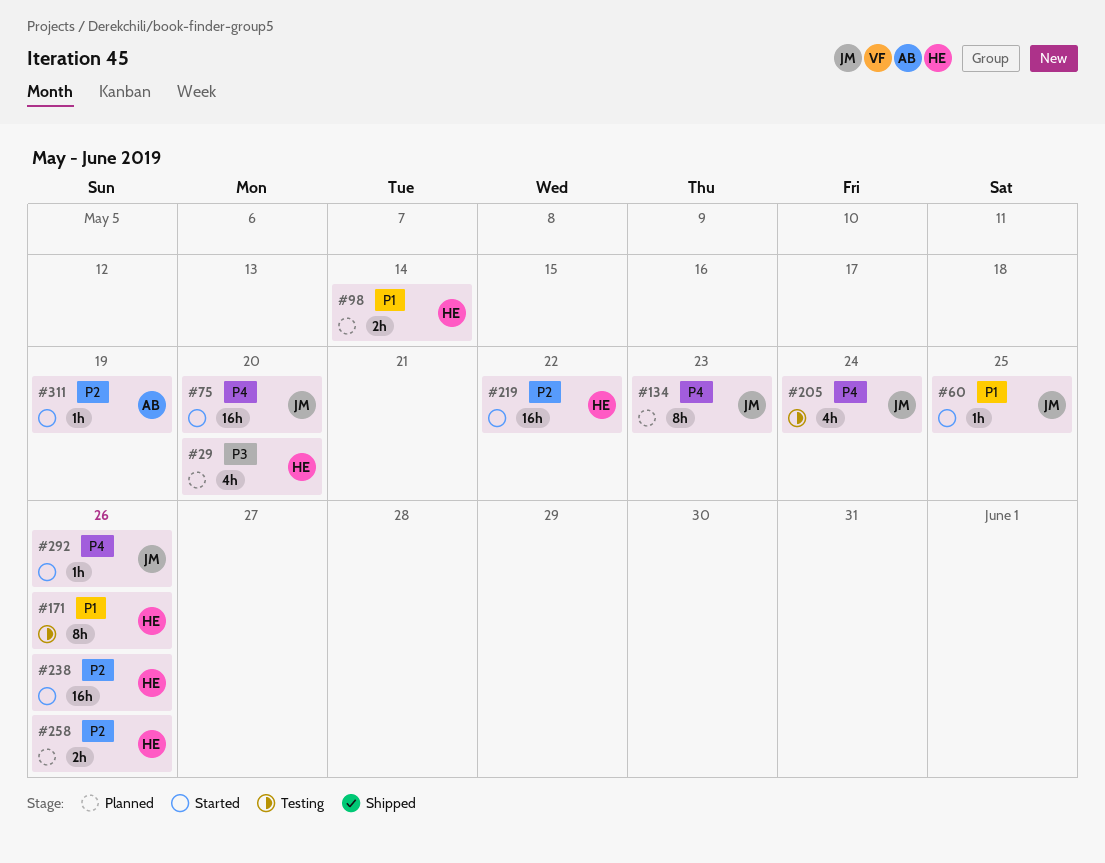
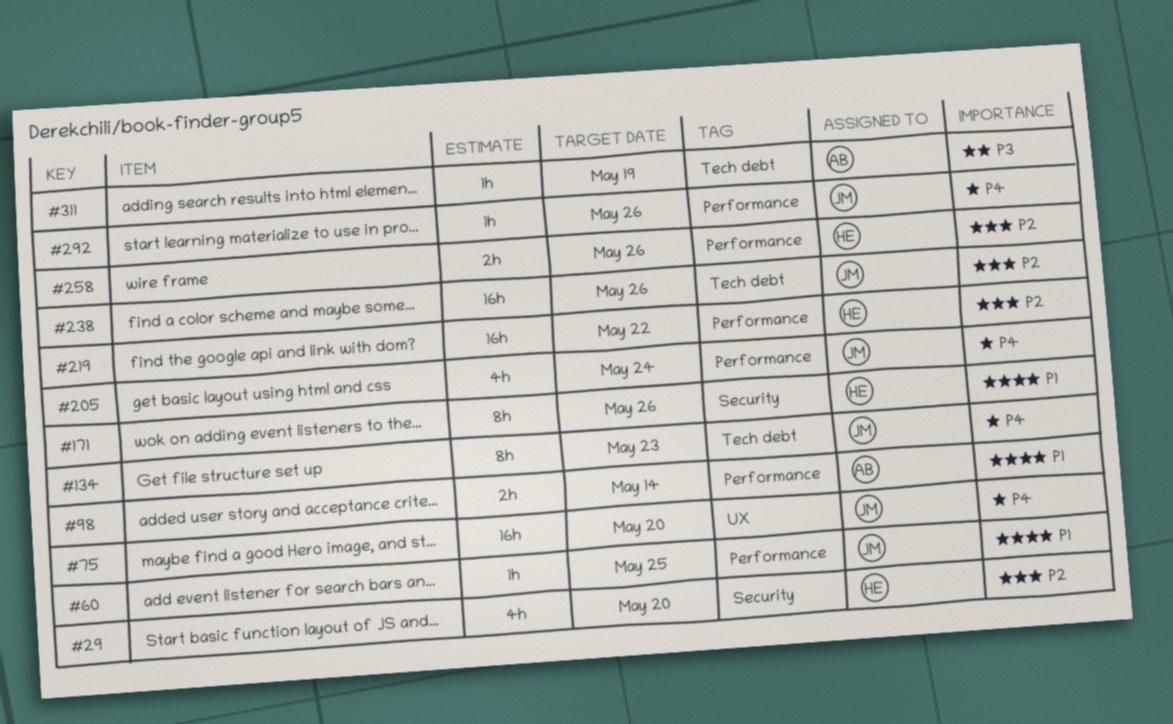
#29, priority: P3 -> P2
#98, owner: HE -> AB
#238, owner: HE -> JM
#311, priority: P2 -> P3

